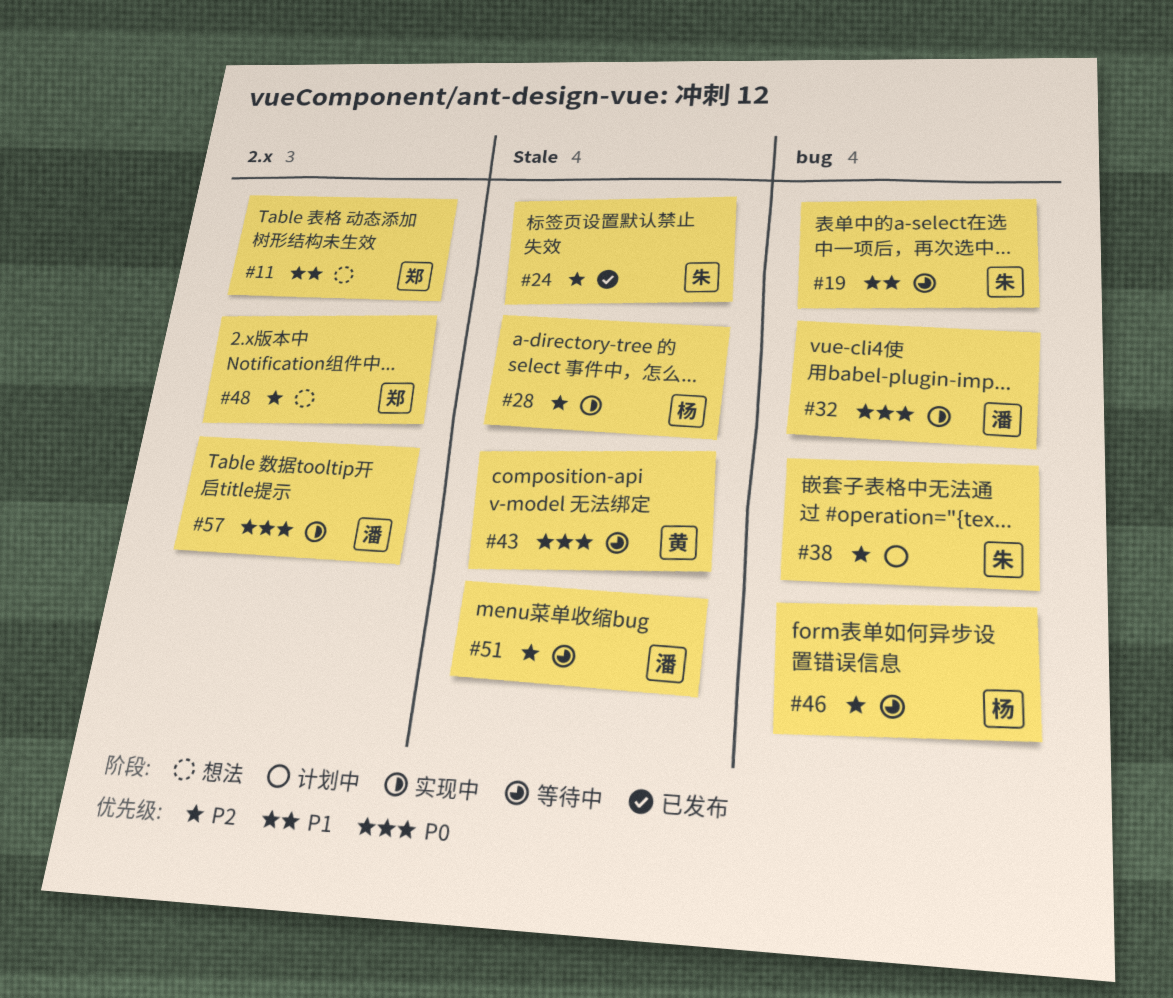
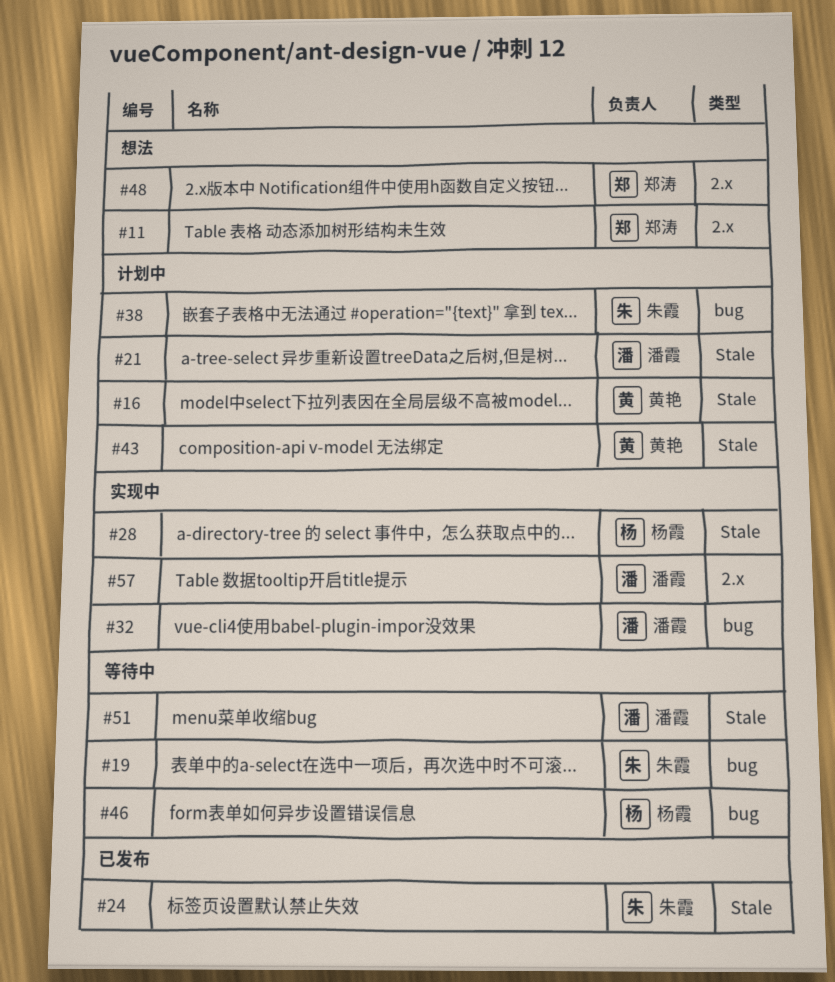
#16: none -> present
#21: none -> present
#43, status: 等待中 -> 计划中

